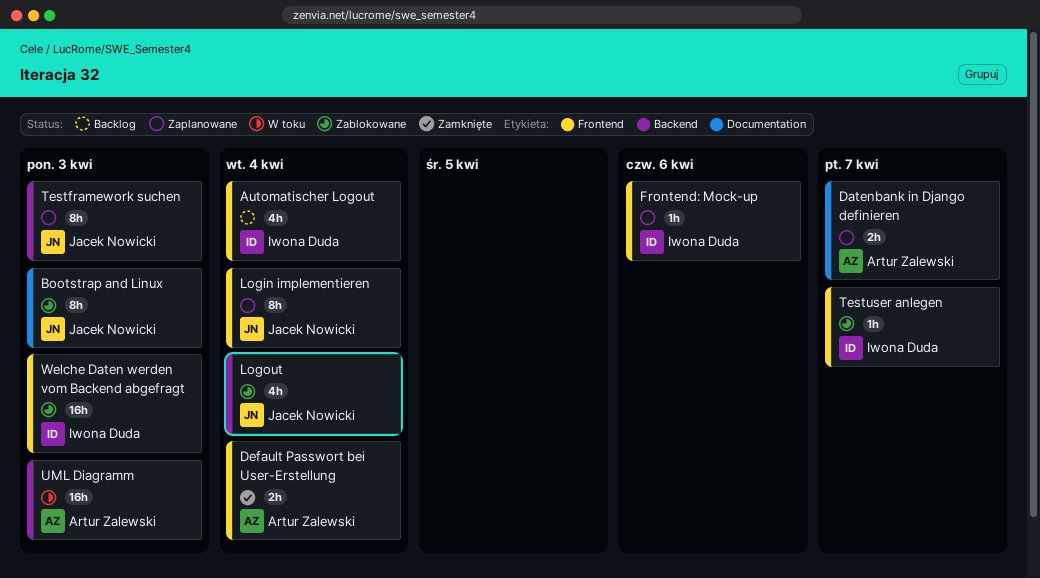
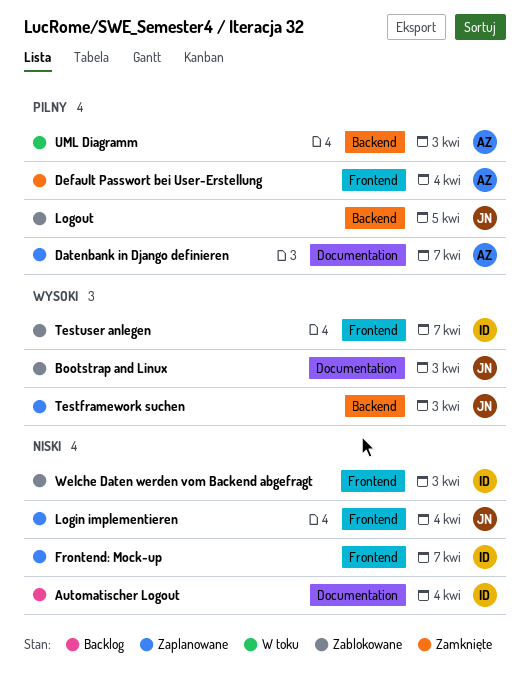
Automatischer Logout, label: Frontend -> Documentation
Frontend: Mock-up, due: Apr 6 -> Apr 7
Logout, due: Apr 4 -> Apr 5

